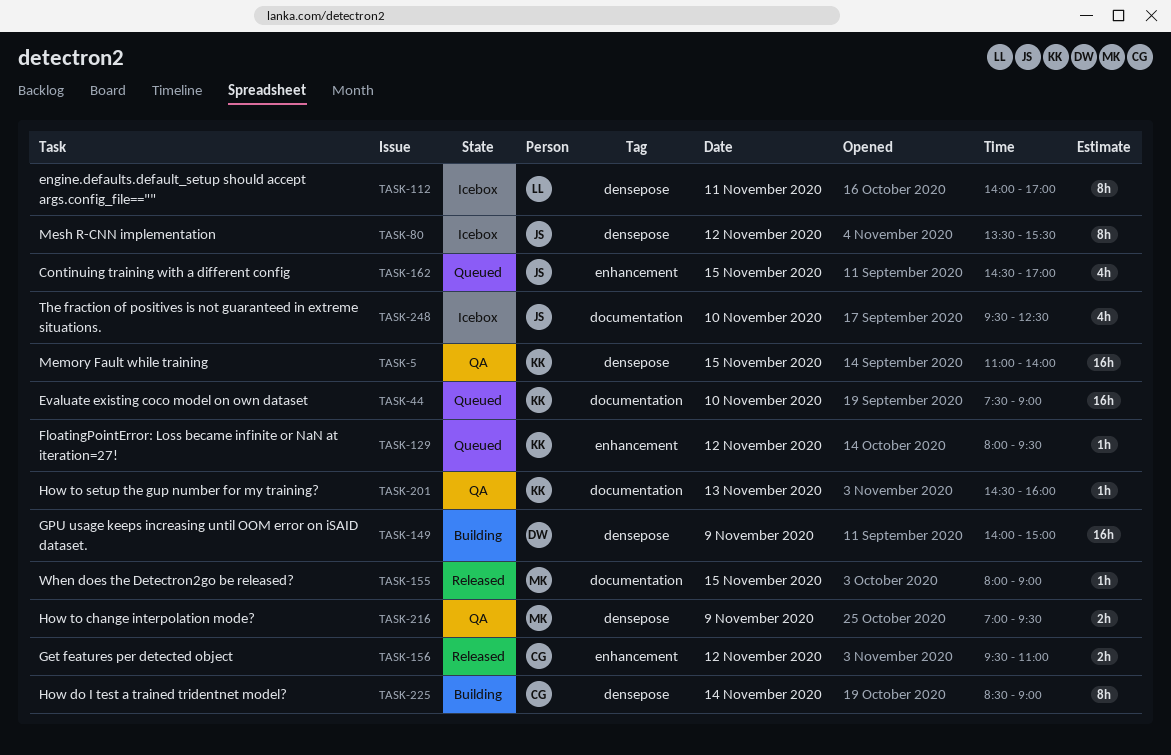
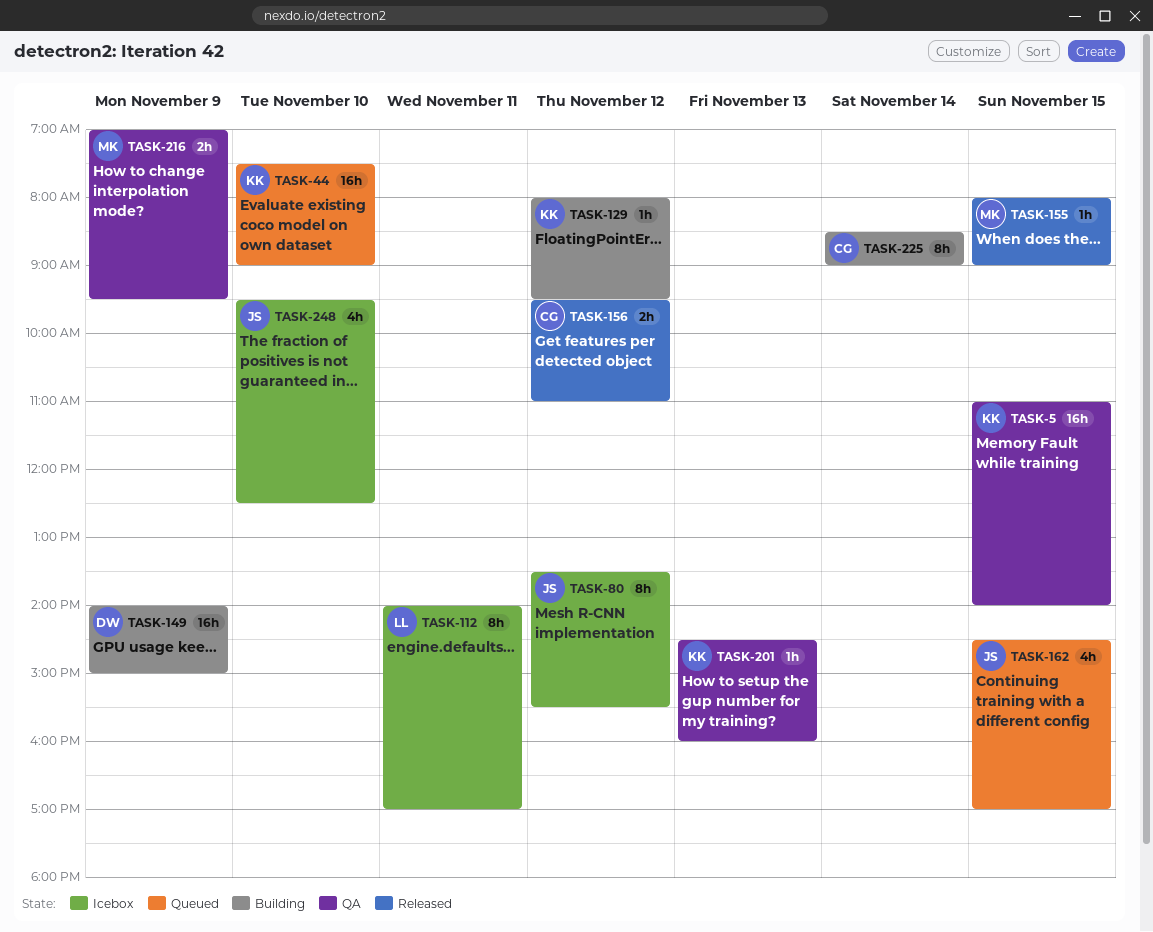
TASK-129, status: Queued -> Building

